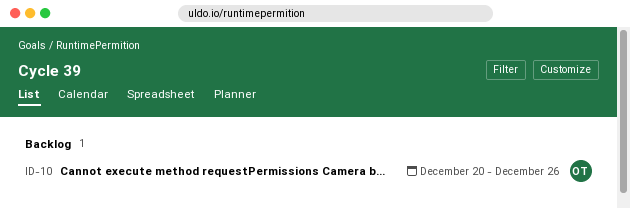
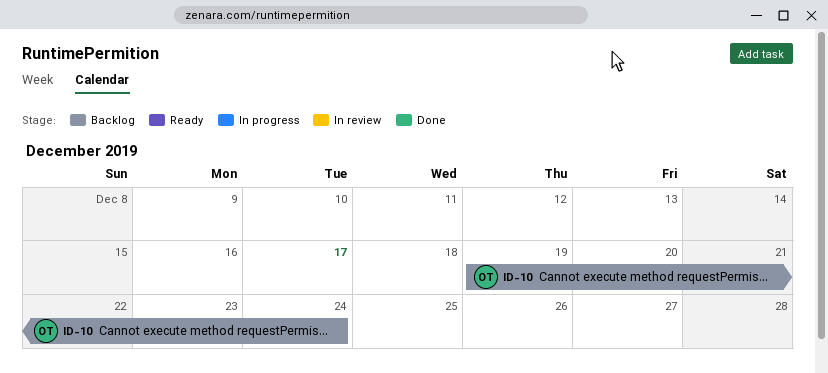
ID-10, start: Dec 20 -> Dec 19
ID-10, due: Dec 26 -> Dec 24

